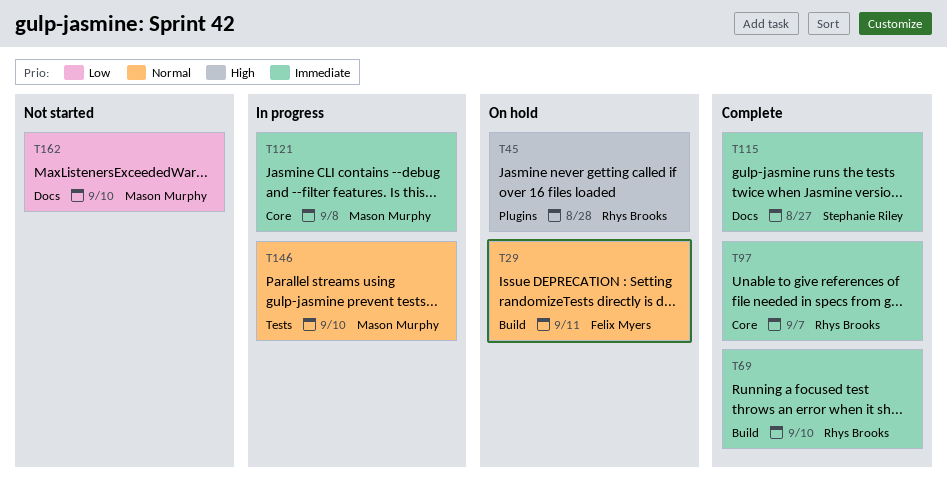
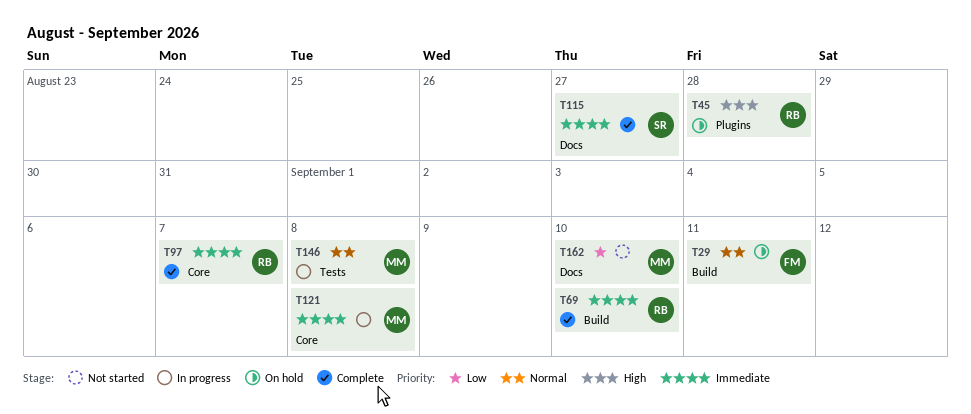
T146, due: Sep 10 -> Sep 8

